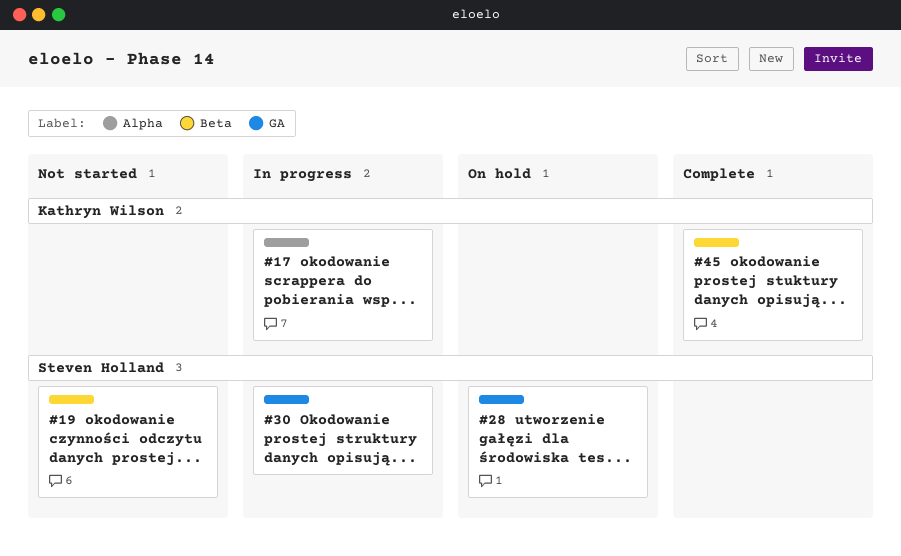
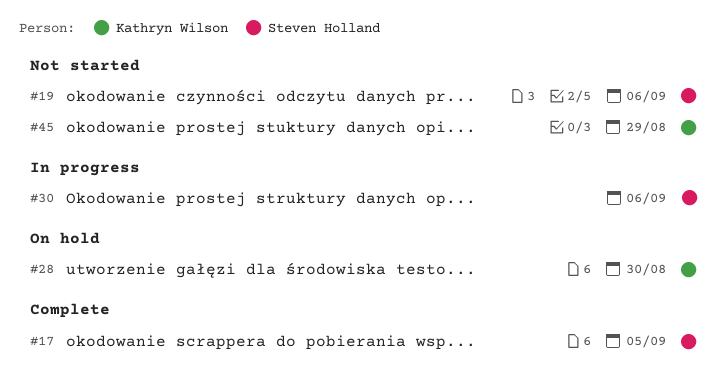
#17, status: In progress -> Complete
#17, owner: Kathryn Wilson -> Steven Holland
#28, owner: Steven Holland -> Kathryn Wilson
#45, status: Complete -> Not started

